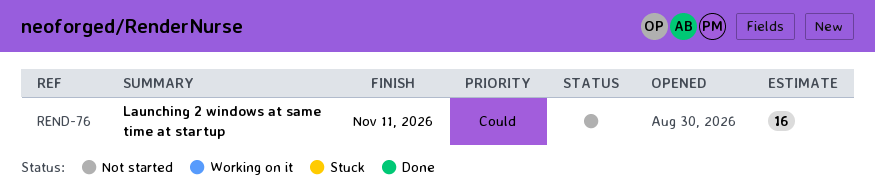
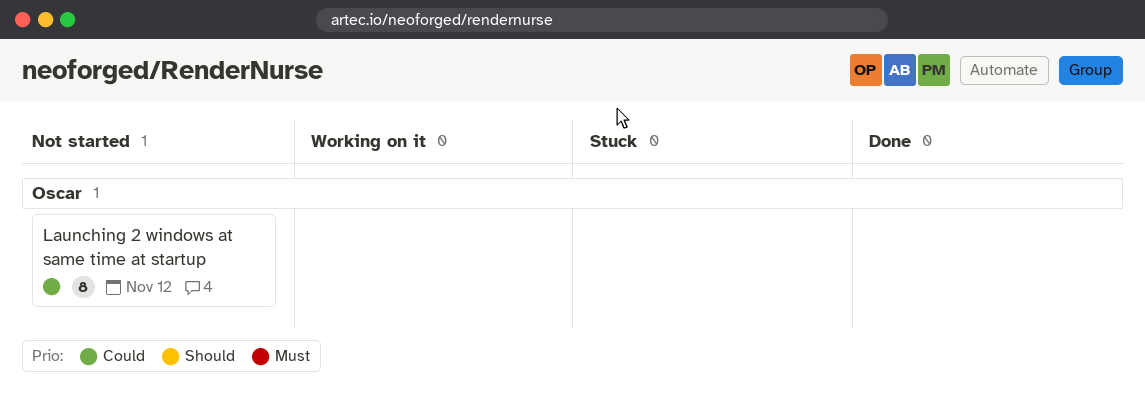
Launching 2 windows at same time at startup, estimate: 16 -> 8
Launching 2 windows at same time at startup, due: Nov 11 -> Nov 12

